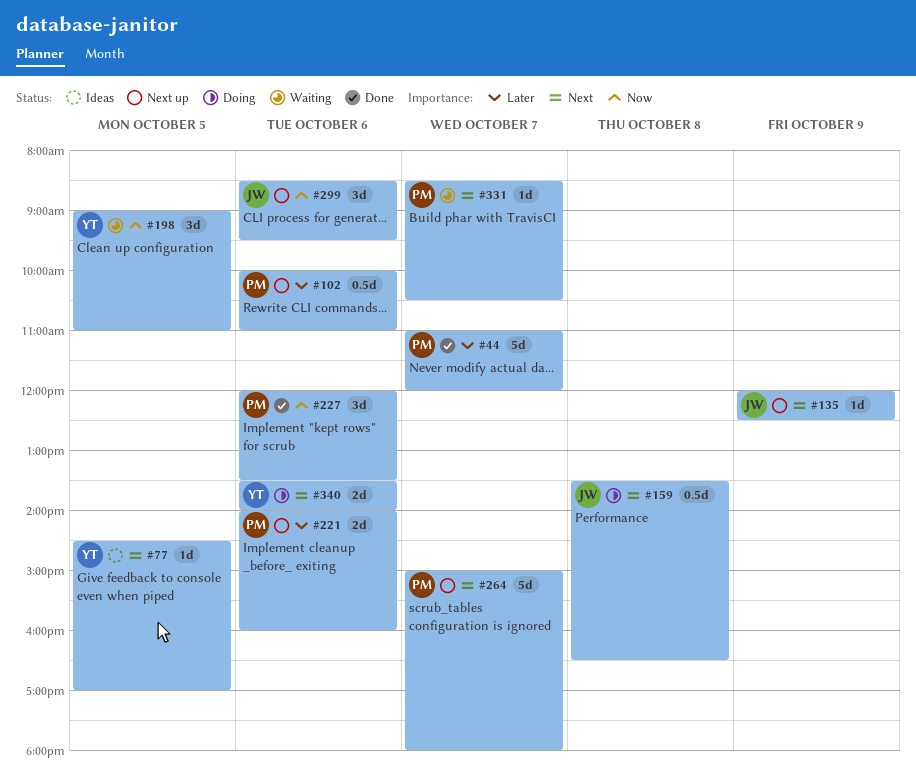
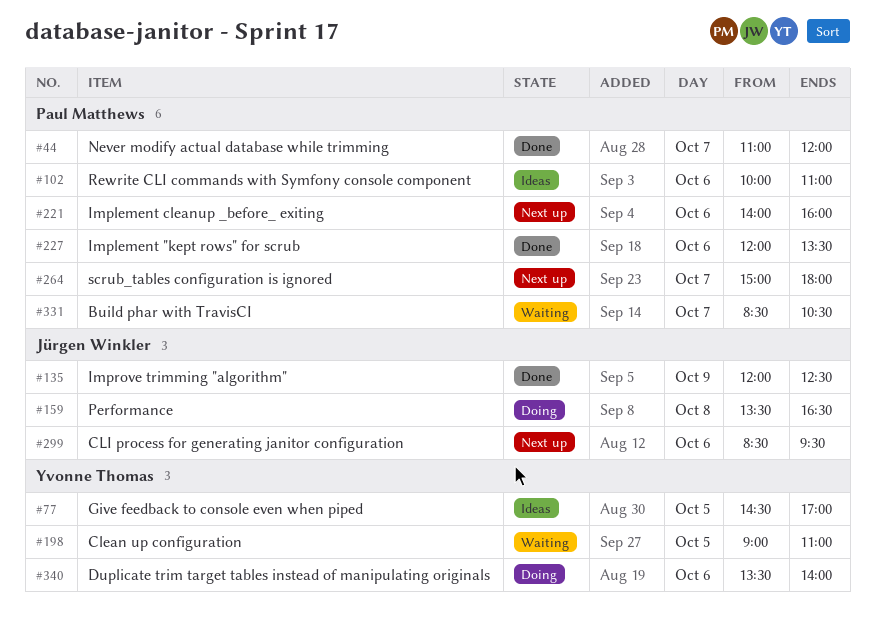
#102, status: Next up -> Ideas
#135, status: Next up -> Done

